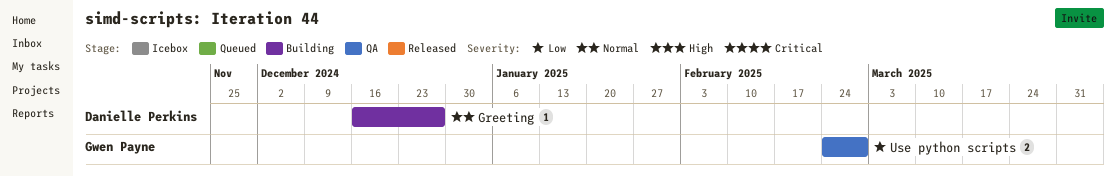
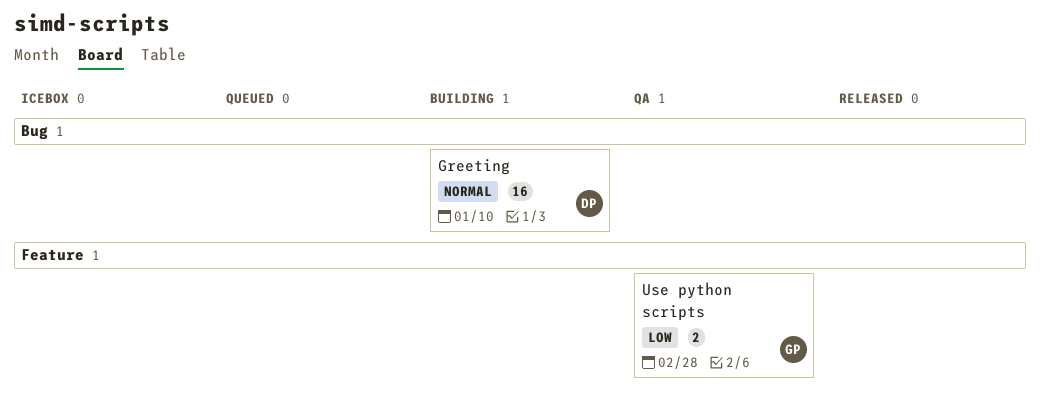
Greeting, estimate: 1 -> 16
Greeting, due: Dec 27 -> Jan 10

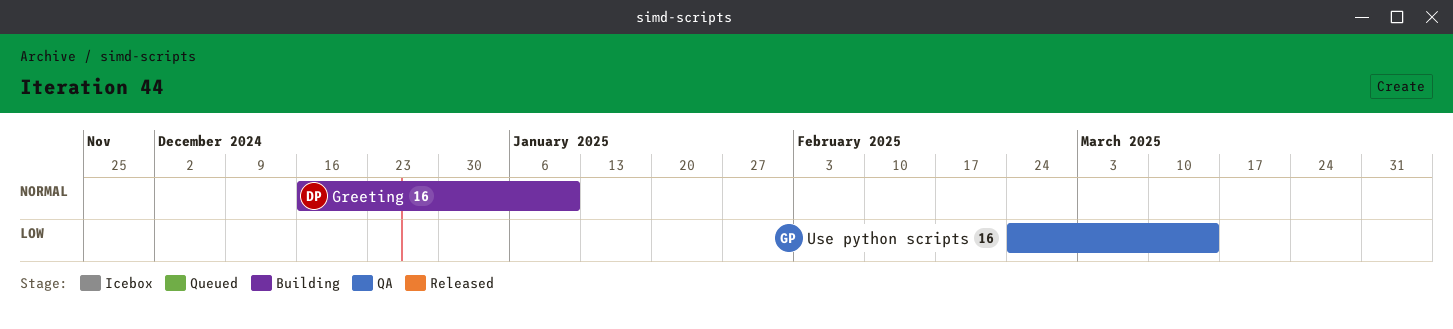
Use python scripts, estimate: 2 -> 16
Use python scripts, due: Feb 28 -> Mar 14

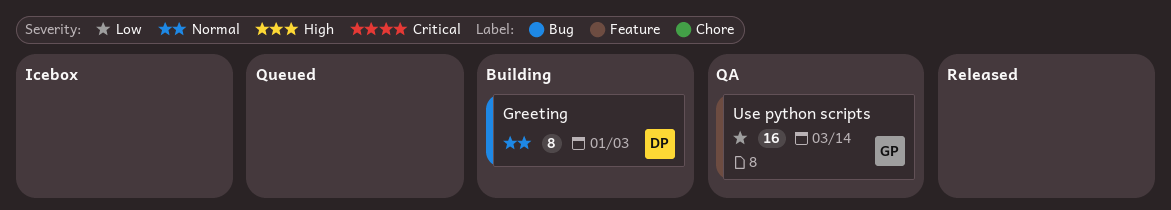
Greeting, estimate: 16 -> 8
Greeting, due: Jan 10 -> Jan 3

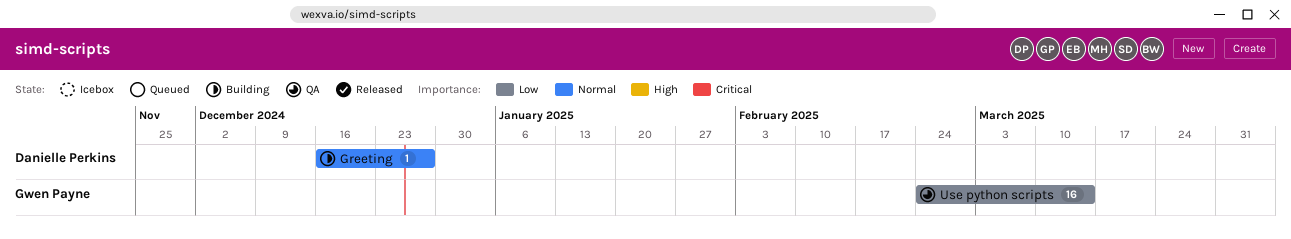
Greeting, estimate: 8 -> 1
Greeting, due: Jan 3 -> Dec 27

